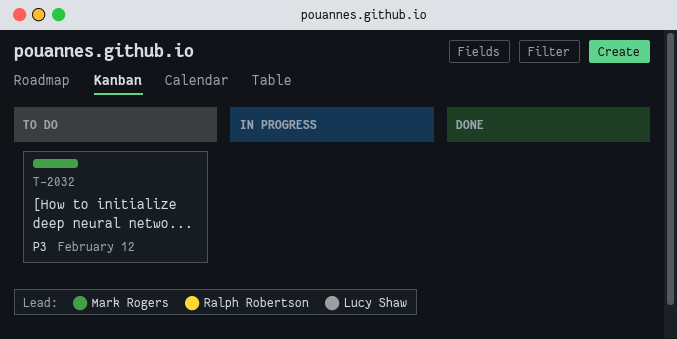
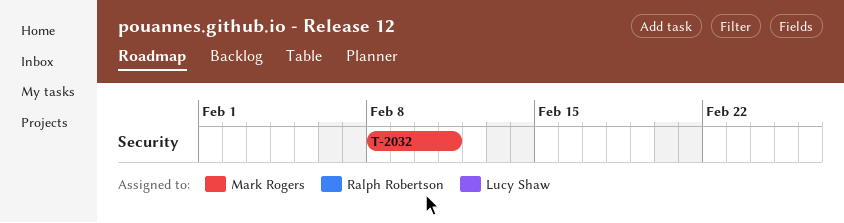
T-2032, due: Feb 12 -> Feb 11

